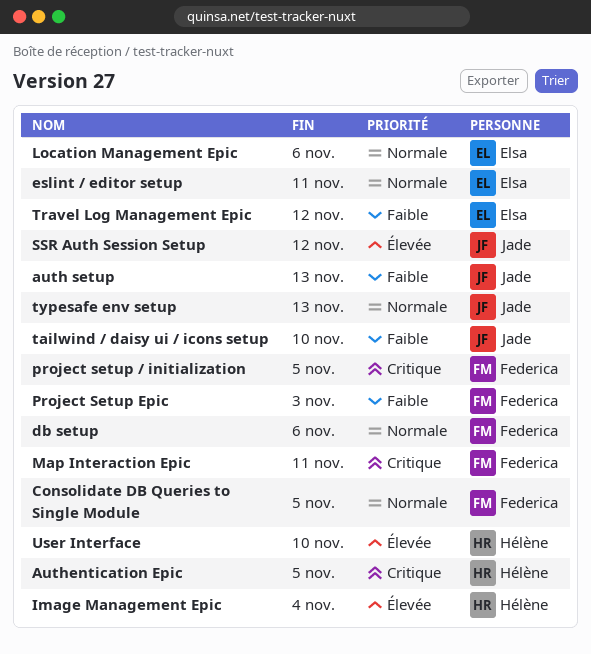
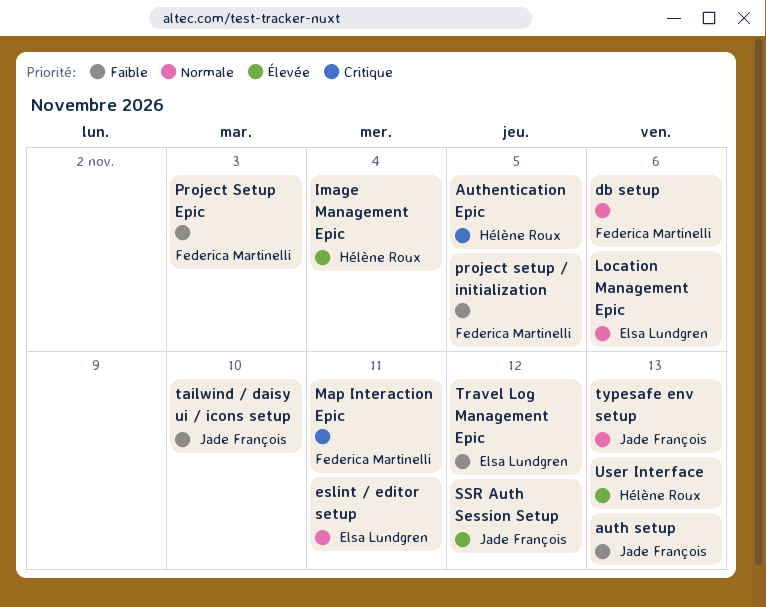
Consolidate DB Queries to Single Module: present -> none
project setup / initialization, priority: Critique -> Faible
User Interface, due: Nov 10 -> Nov 13

